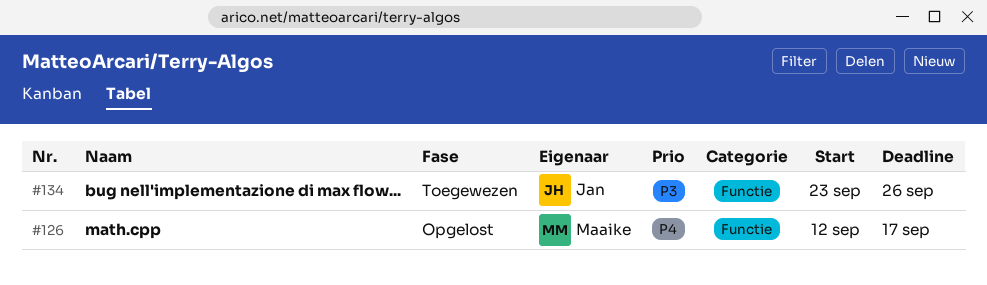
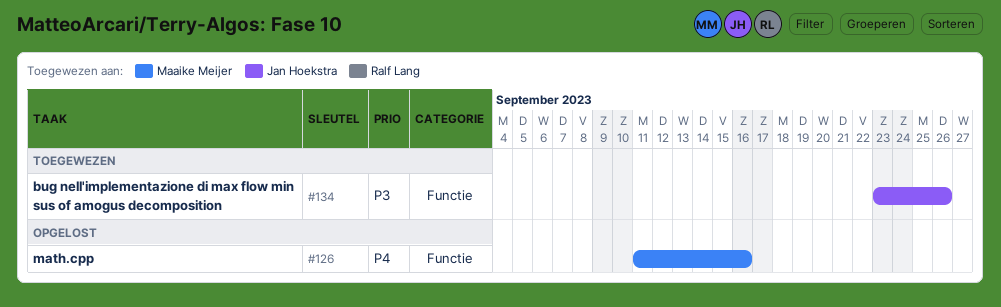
#126, start: Sep 12 -> Sep 11
#126, due: Sep 17 -> Sep 16

